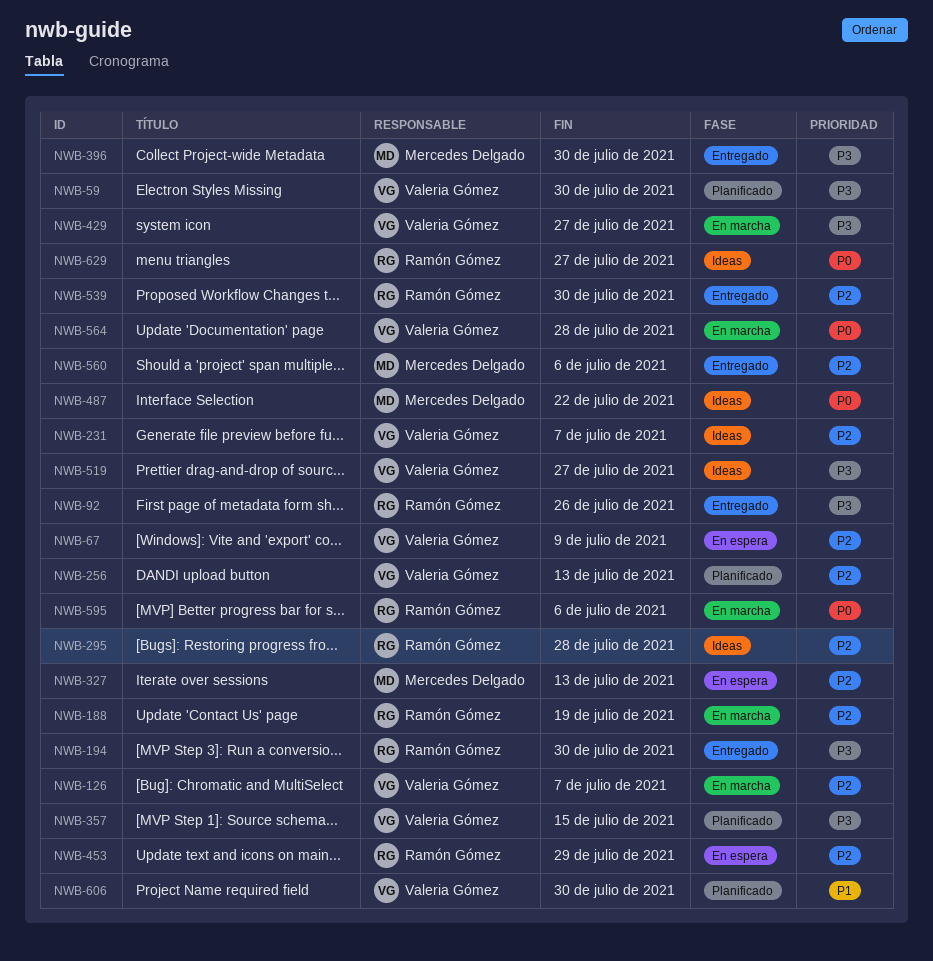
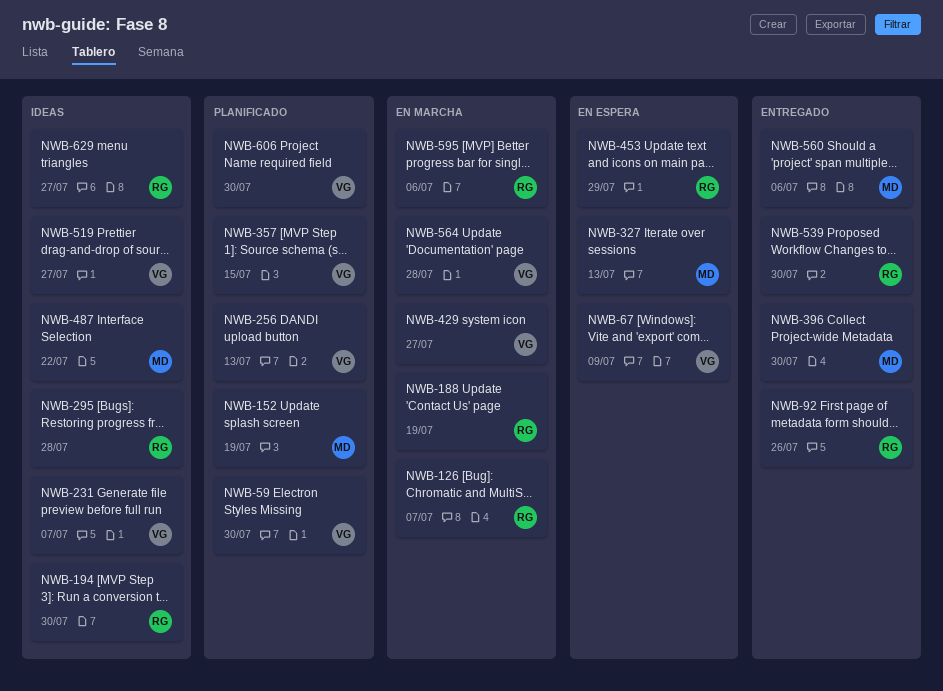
NWB-126, owner: Valeria Gómez -> Ramón Gómez
NWB-152: none -> present
NWB-194, status: Entregado -> Ideas

